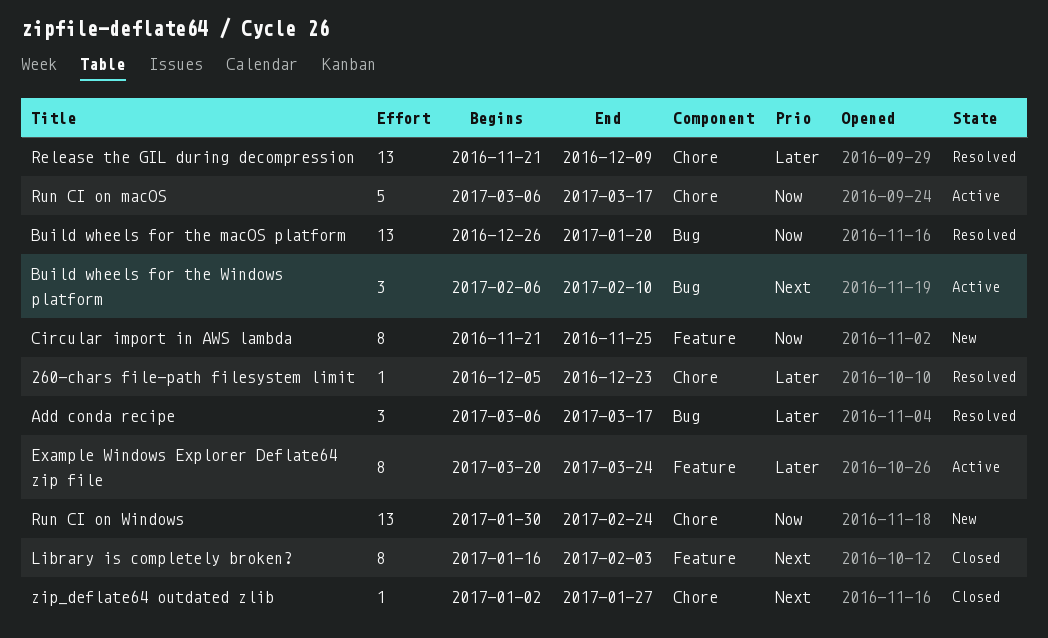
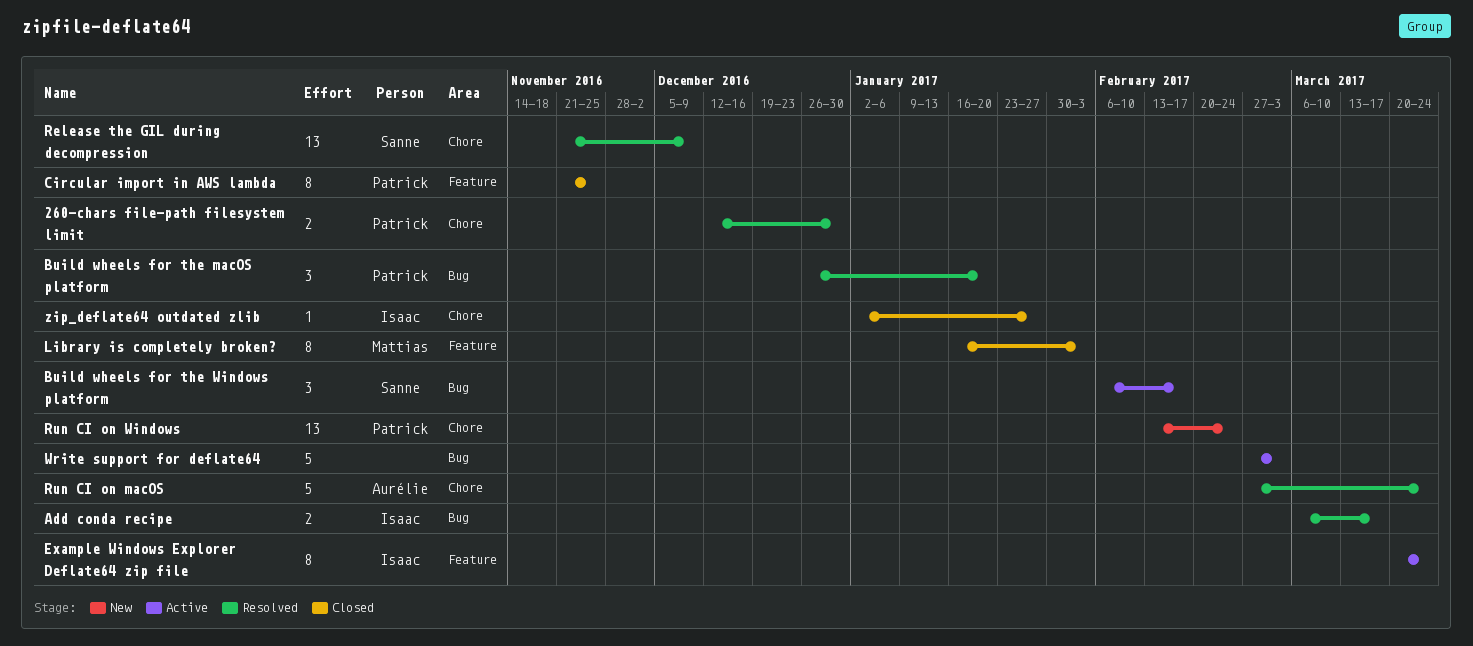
260-chars file-path filesystem limit, estimate: 1 -> 2
260-chars file-path filesystem limit, start: Dec 5 -> Dec 12
260-chars file-path filesystem limit, due: Dec 23 -> Dec 30
Add conda recipe, estimate: 3 -> 2
Build wheels for the macOS platform, estimate: 13 -> 3
Build wheels for the Windows platform, due: Feb 10 -> Feb 17
Circular import in AWS lambda, status: New -> Closed
Run CI on macOS, status: Active -> Resolved
Run CI on macOS, start: Mar 6 -> Feb 27
Run CI on macOS, due: Mar 17 -> Mar 24
Run CI on Windows, start: Jan 30 -> Feb 13
Write support for deflate64: none -> present

